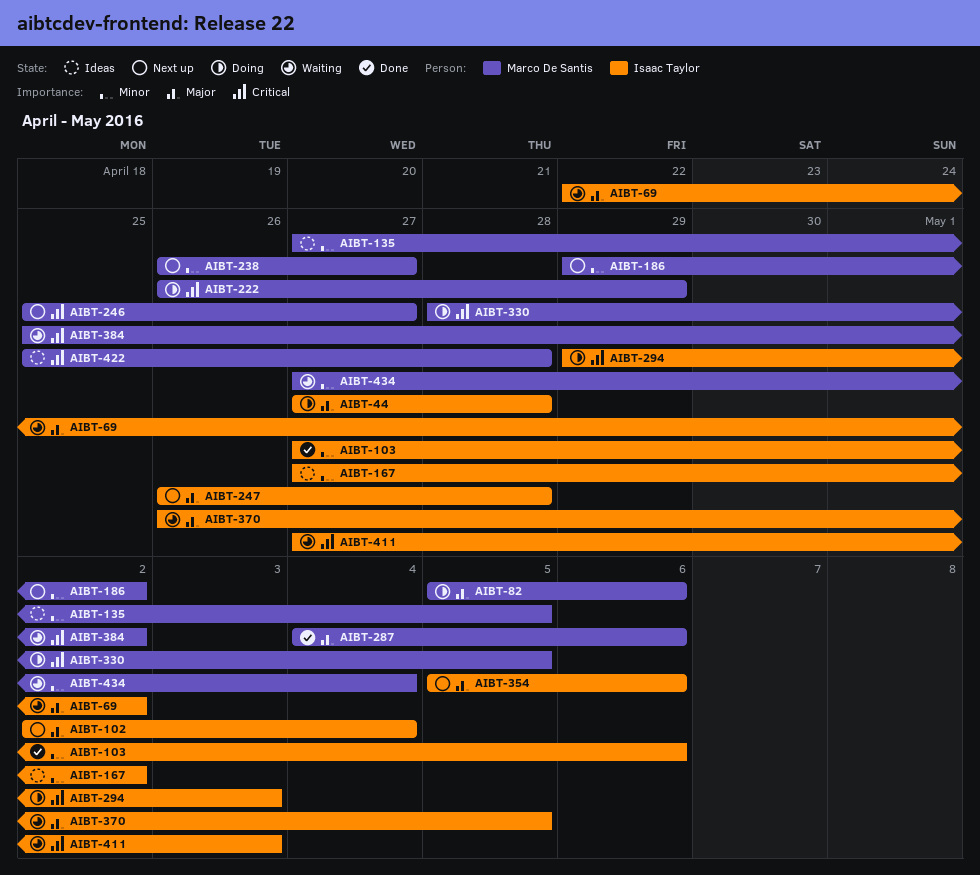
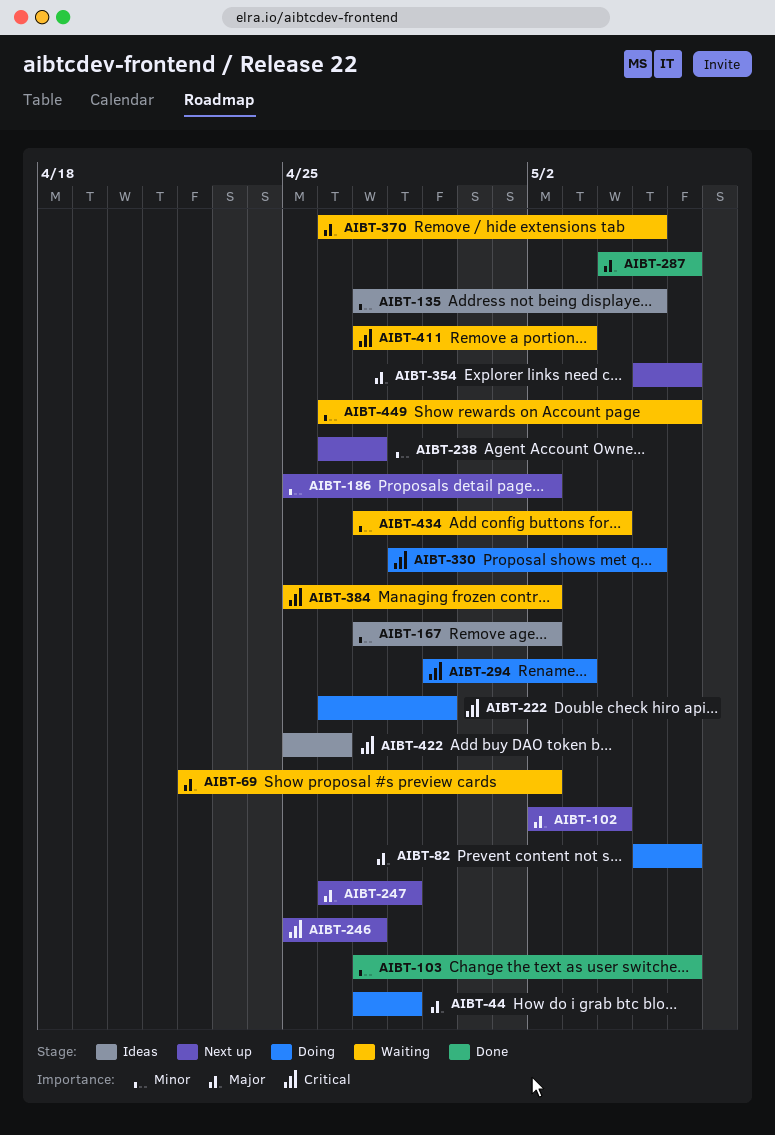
AIBT-186, start: Apr 29 -> Apr 25
AIBT-422, due: Apr 28 -> Apr 26
AIBT-449: none -> present

